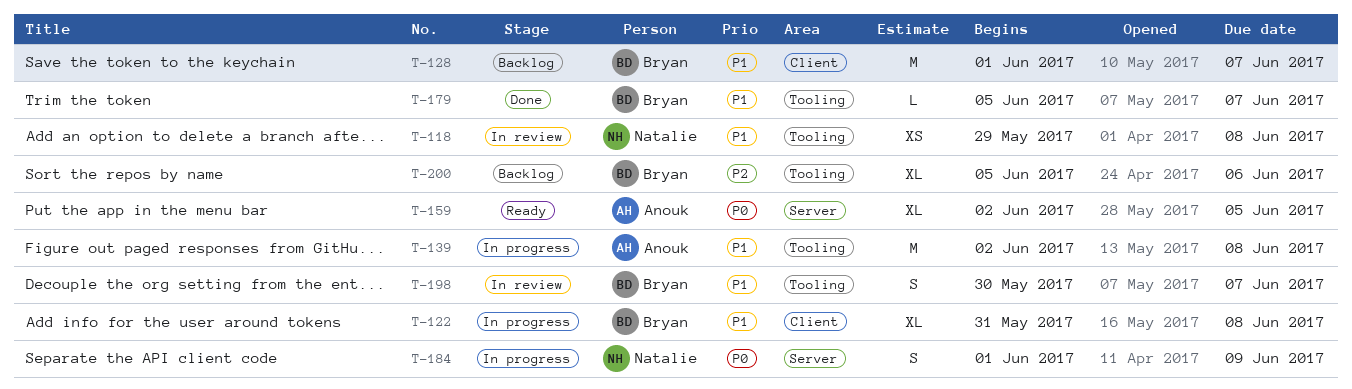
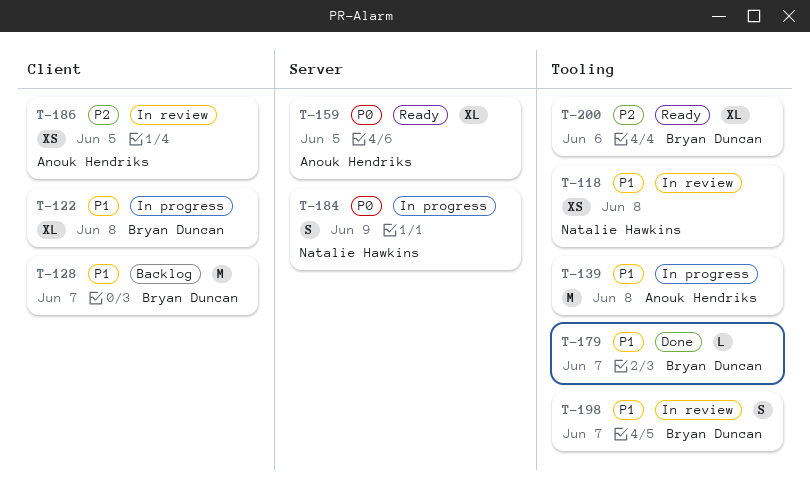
T-186: none -> present
T-200, status: Backlog -> Ready

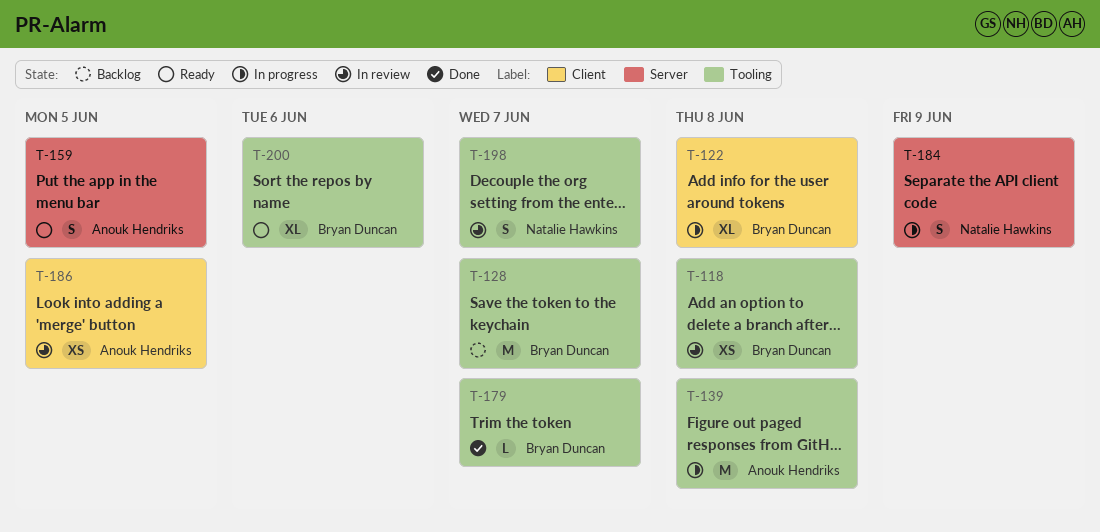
T-118, owner: Natalie Hawkins -> Bryan Duncan
T-128, label: Client -> Tooling
T-159, estimate: XL -> S
T-198, owner: Bryan Duncan -> Natalie Hawkins

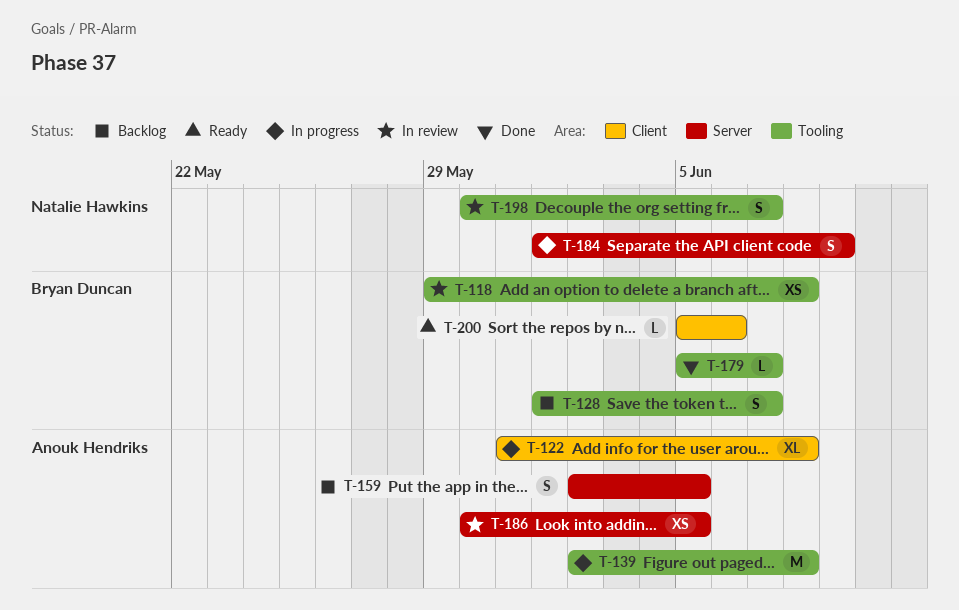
T-122, owner: Bryan Duncan -> Anouk Hendriks
T-128, estimate: M -> S
T-159, status: Ready -> Backlog
T-186, label: Client -> Server
T-200, label: Tooling -> Client
T-200, estimate: XL -> L

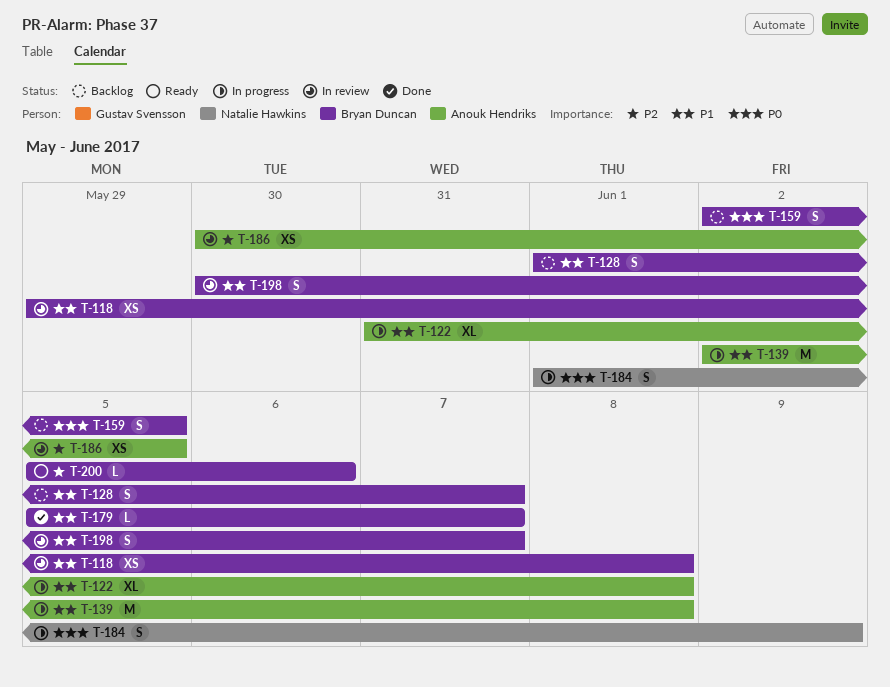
T-159, owner: Anouk Hendriks -> Bryan Duncan
T-198, owner: Natalie Hawkins -> Bryan Duncan

